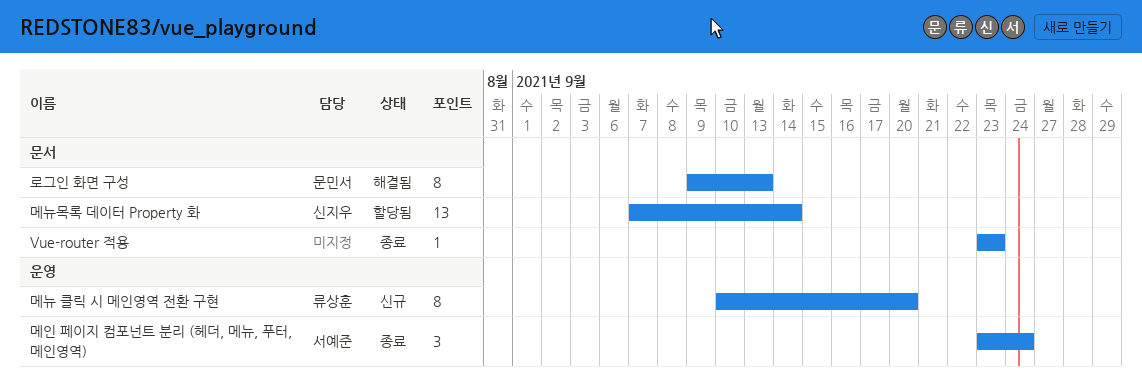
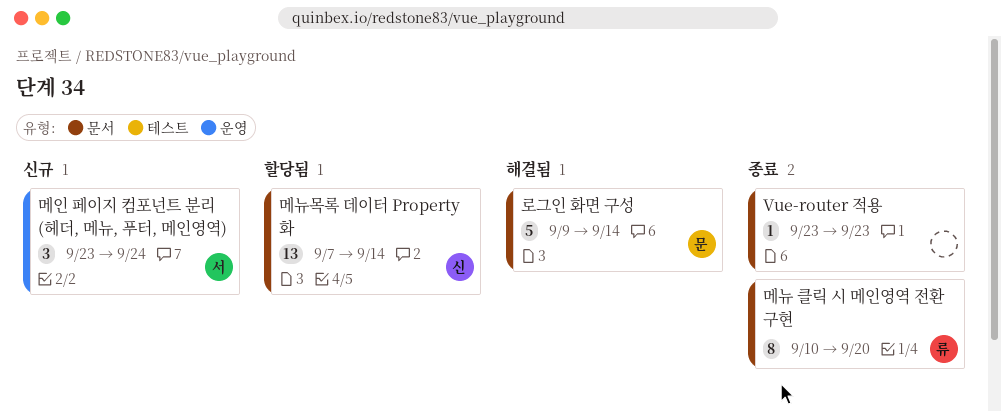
로그인 화면 구성, estimate: 8 -> 5
로그인 화면 구성, due: Sep 13 -> Sep 14
메뉴 클릭 시 메인영역 전환 구현, status: 신규 -> 종료
메뉴 클릭 시 메인영역 전환 구현, label: 운영 -> 문서
메인 페이지 컴포넌트 분리 (헤더, 메뉴, 푸터, 메인영역), status: 종료 -> 신규

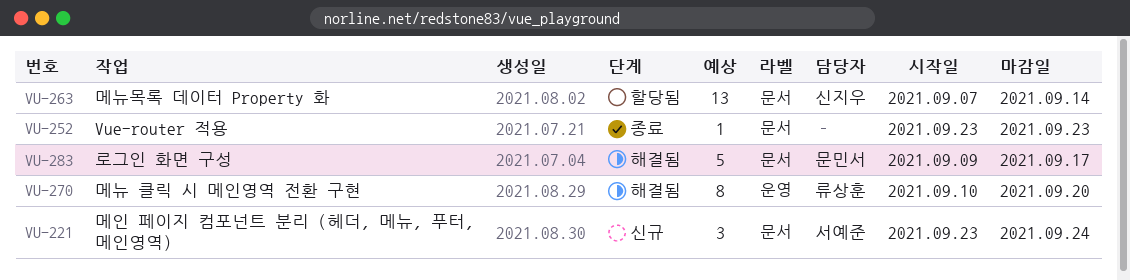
로그인 화면 구성, due: Sep 14 -> Sep 17
메뉴 클릭 시 메인영역 전환 구현, status: 종료 -> 해결됨
메뉴 클릭 시 메인영역 전환 구현, label: 문서 -> 운영
메인 페이지 컴포넌트 분리 (헤더, 메뉴, 푸터, 메인영역), label: 운영 -> 문서

